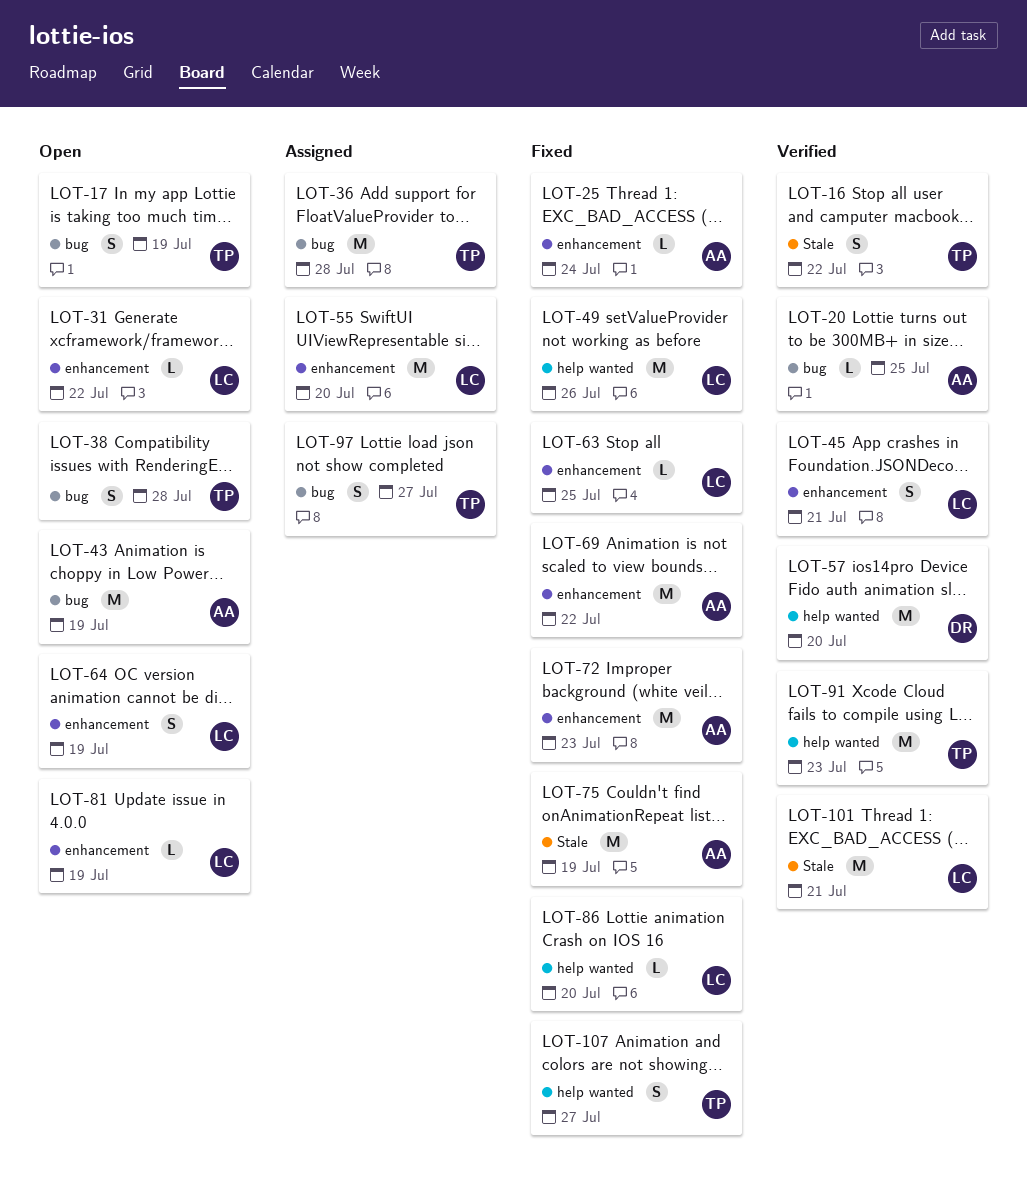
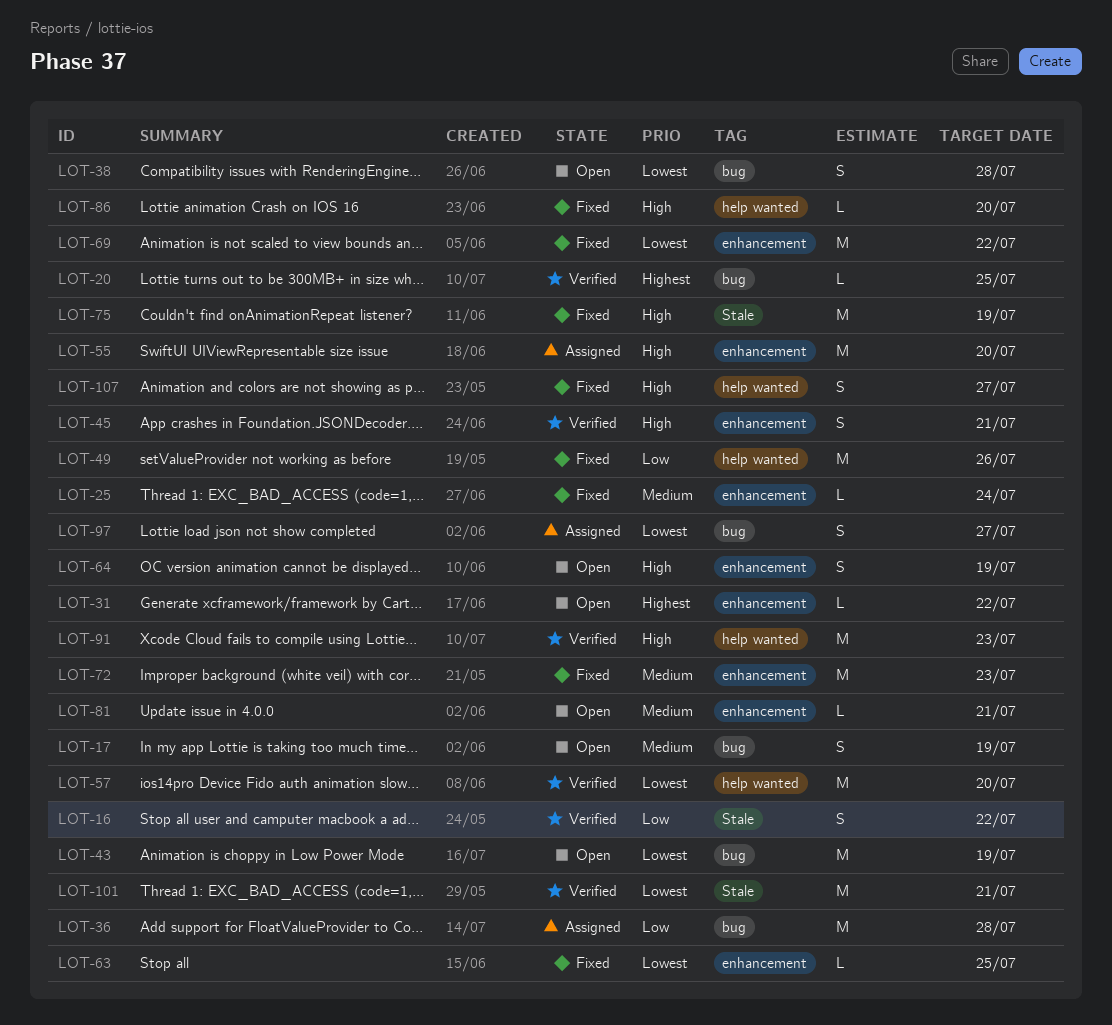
LOT-81, due: Jul 19 -> Jul 21

